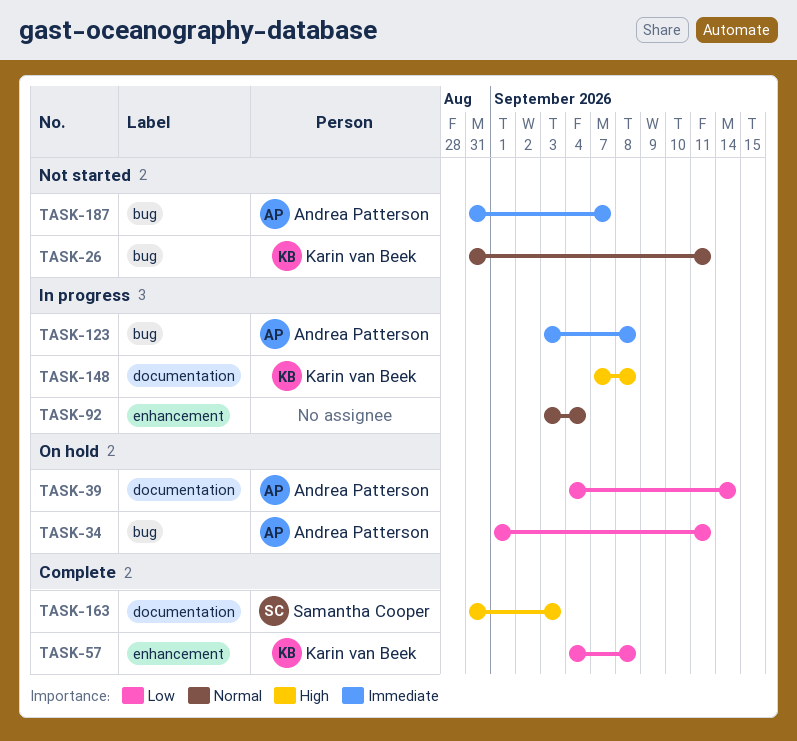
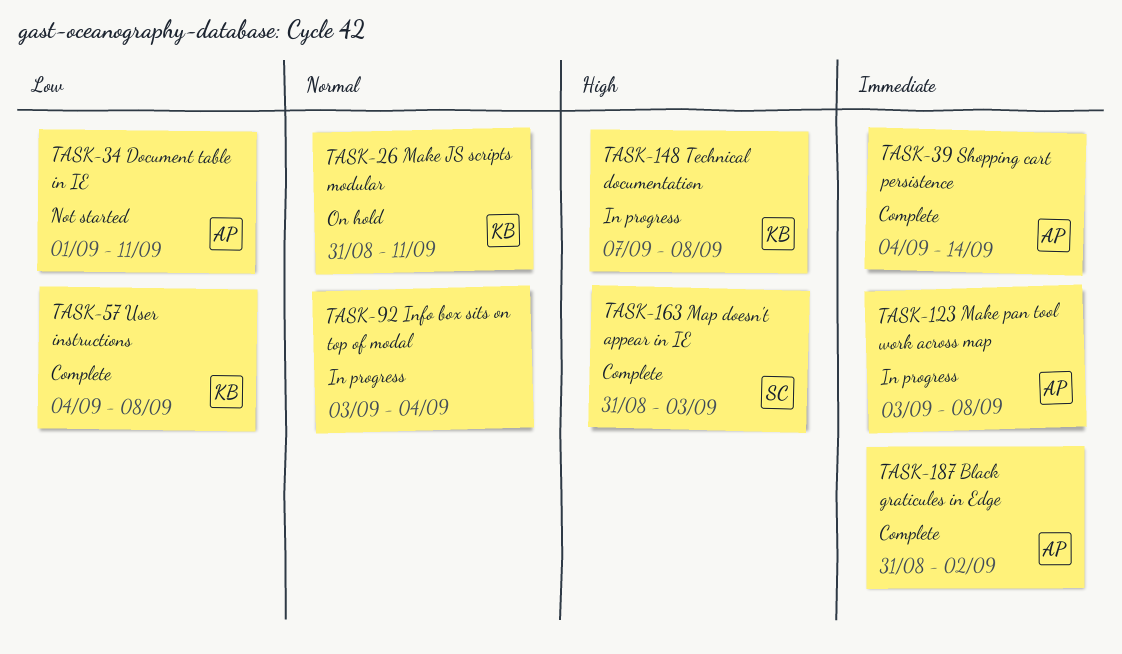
TASK-26, status: Not started -> On hold
TASK-34, status: On hold -> Not started
TASK-39, status: On hold -> Complete
TASK-39, priority: Low -> Immediate
TASK-187, status: Not started -> Complete
TASK-187, due: Sep 7 -> Sep 2

